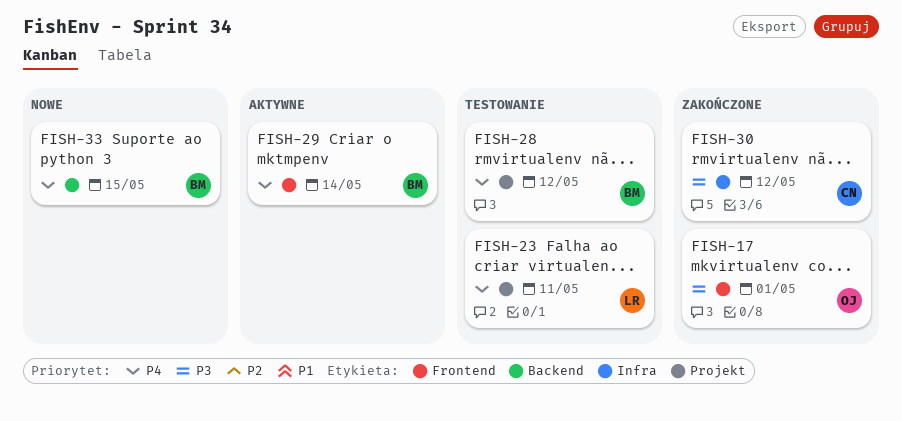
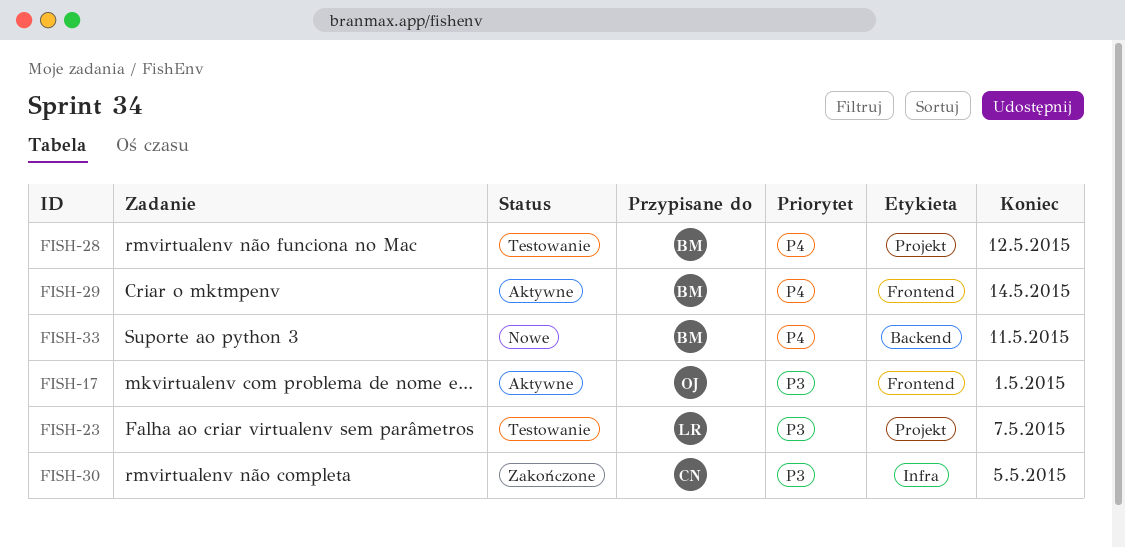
FISH-17, status: Zakończone -> Aktywne
FISH-23, priority: P4 -> P3
FISH-23, due: May 11 -> May 7
FISH-30, due: May 12 -> May 5
FISH-33, due: May 15 -> May 11

